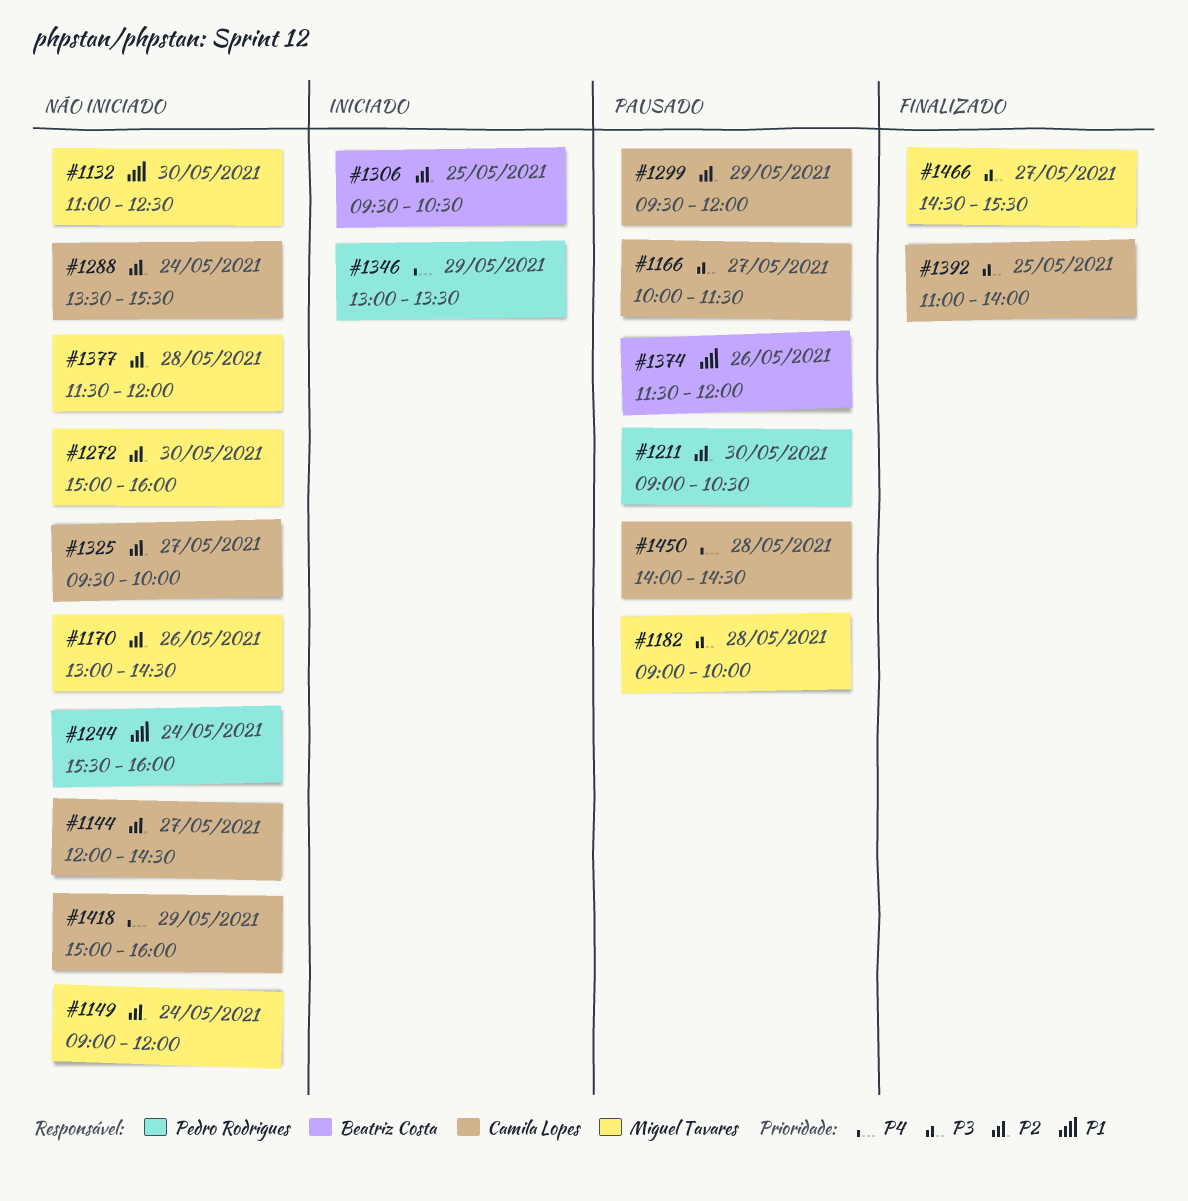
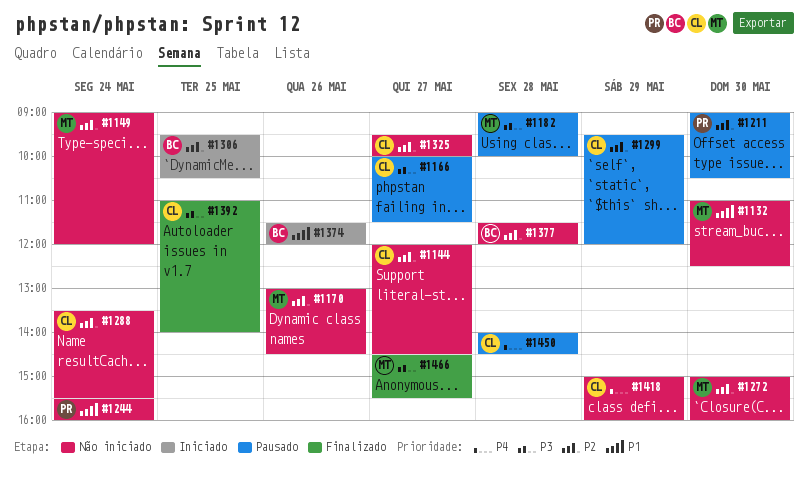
#1346: present -> none
#1374, status: Pausado -> Iniciado
#1377, owner: Miguel Tavares -> Beatriz Costa

